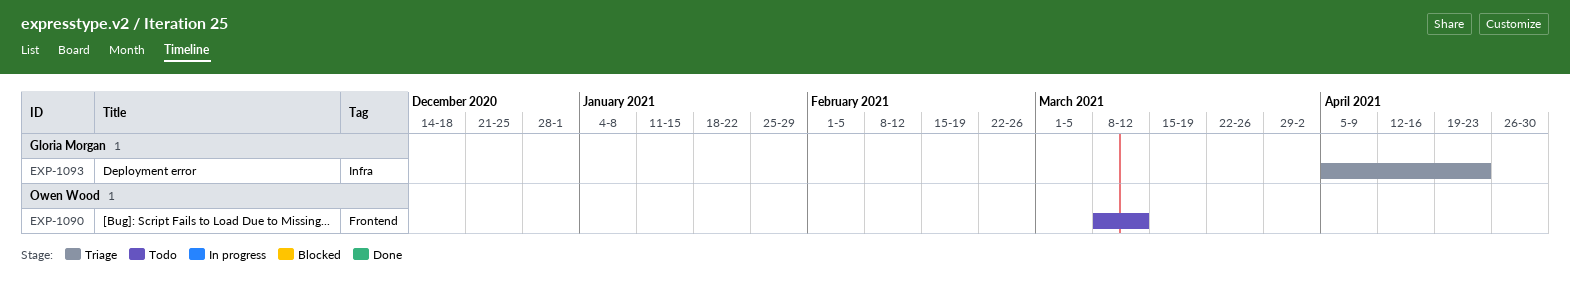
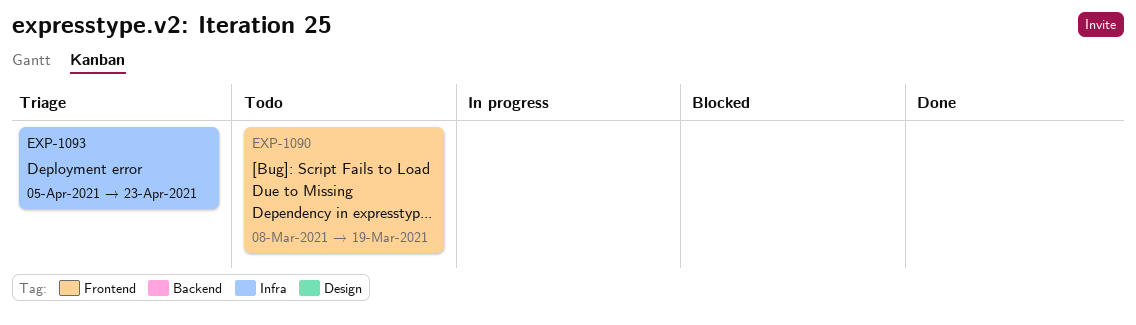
EXP-1090, due: Mar 12 -> Mar 19

